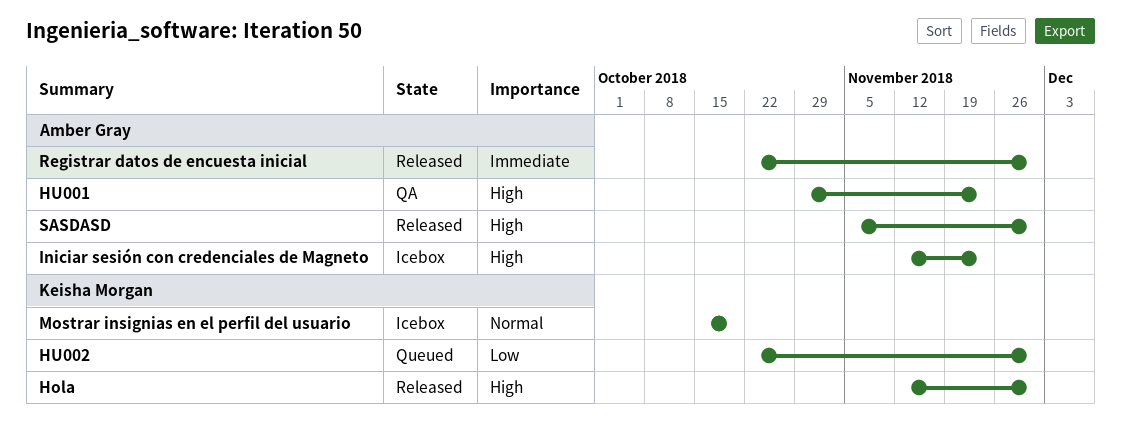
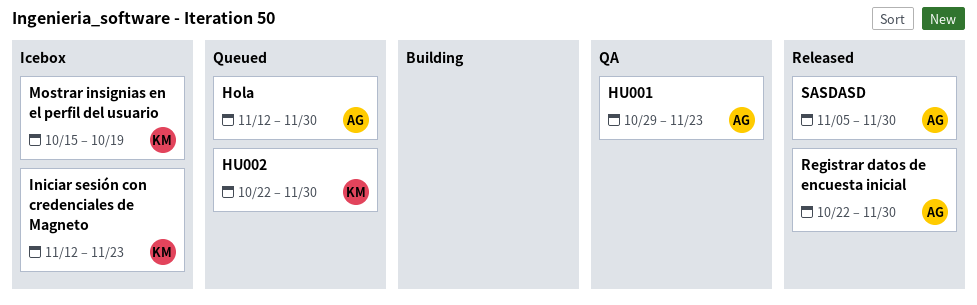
Hola, status: Released -> Queued
Hola, owner: Keisha Morgan -> Amber Gray
Iniciar sesión con credenciales de Magneto, owner: Amber Gray -> Keisha Morgan

